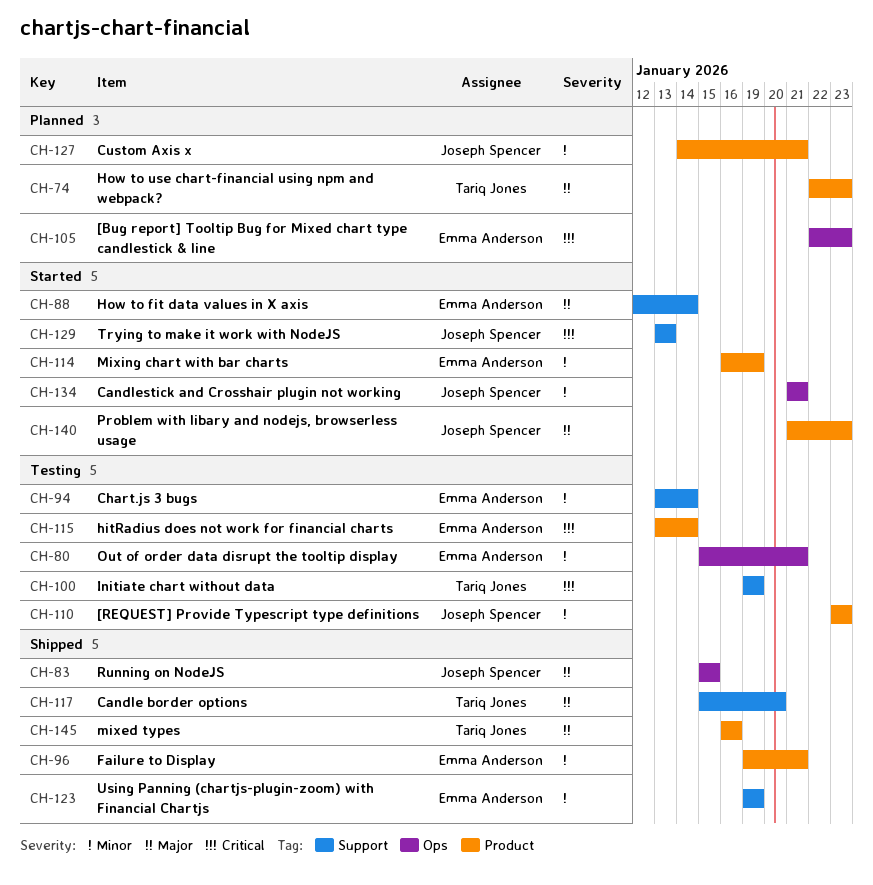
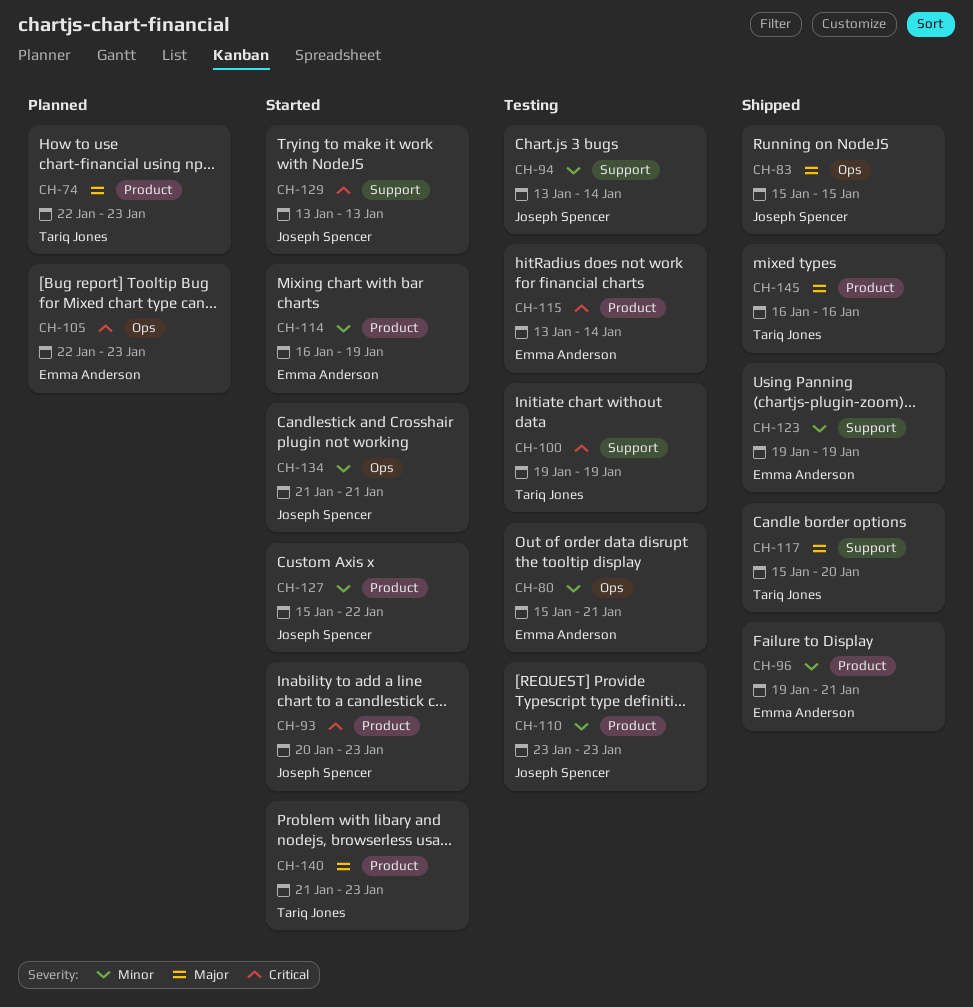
CH-88: present -> none
CH-93: none -> present
CH-94, owner: Emma Anderson -> Joseph Spencer
CH-127, status: Planned -> Started
CH-127, start: Jan 14 -> Jan 15
CH-127, due: Jan 21 -> Jan 22
CH-140, owner: Joseph Spencer -> Tariq Jones

